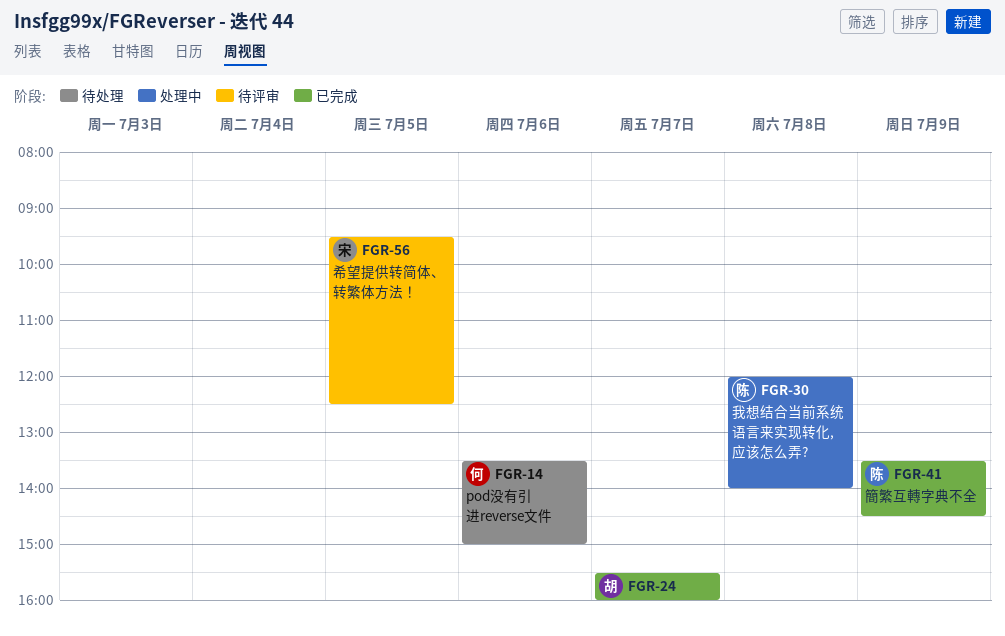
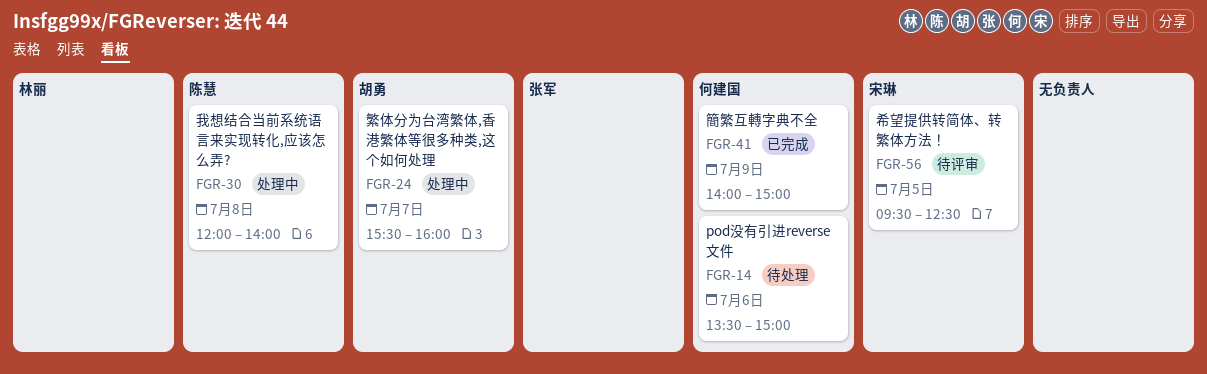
FGR-24, status: 已完成 -> 处理中
FGR-41, owner: 陈慧 -> 何建国
FGR-41, begins: 13:30 -> 14:00
FGR-41, ends: 14:30 -> 15:00

